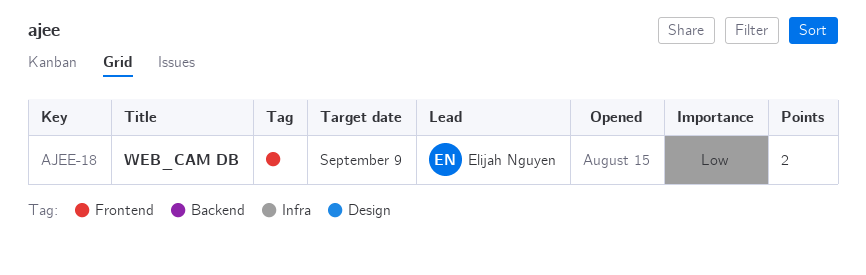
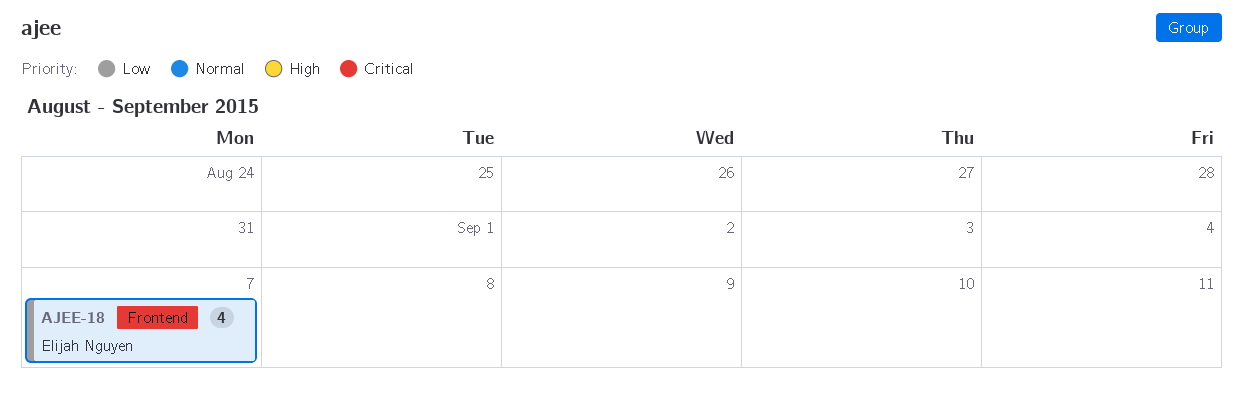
AJEE-18, estimate: 2 -> 4
AJEE-18, due: Sep 9 -> Sep 7

